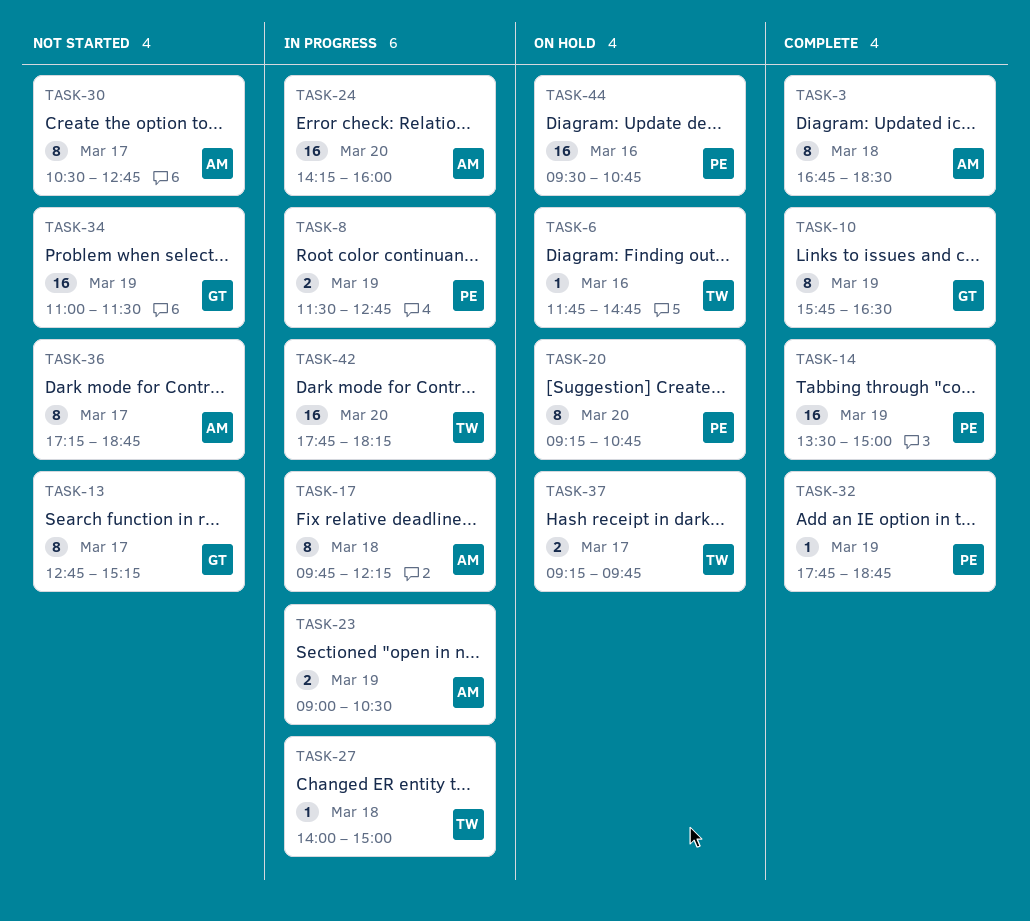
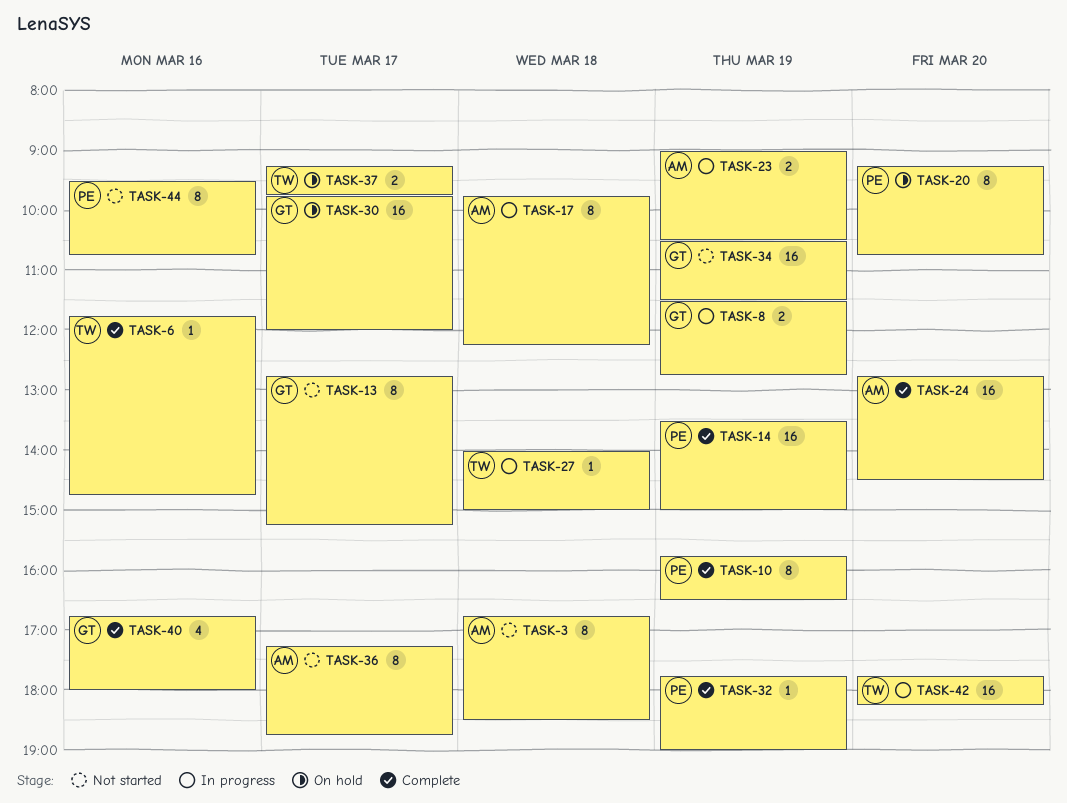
TASK-3, status: Complete -> Not started
TASK-6, status: On hold -> Complete
TASK-8, owner: PE -> GT
TASK-10, owner: GT -> PE
TASK-24, status: In progress -> Complete
TASK-24, begins: 14:15 -> 12:45
TASK-24, ends: 16:00 -> 14:30
TASK-30, status: Not started -> On hold
TASK-30, owner: AM -> GT
TASK-30, estimate: 8 -> 16
TASK-30, begins: 10:30 -> 09:45
TASK-30, ends: 12:45 -> 12:00
TASK-32, ends: 18:45 -> 19:00
TASK-34, begins: 11:00 -> 10:30
TASK-40: none -> present
TASK-44, status: On hold -> Not started
TASK-44, estimate: 16 -> 8

